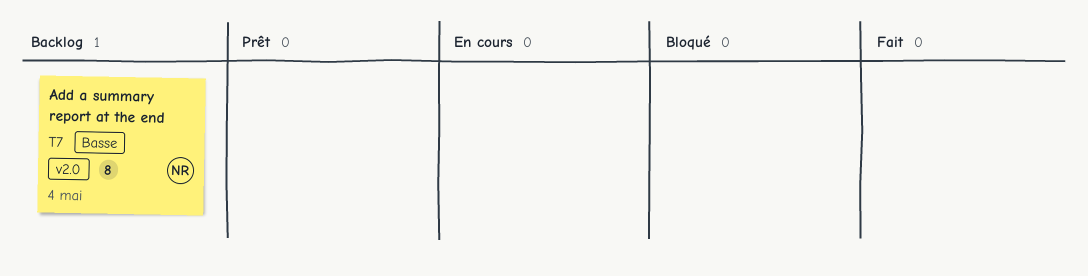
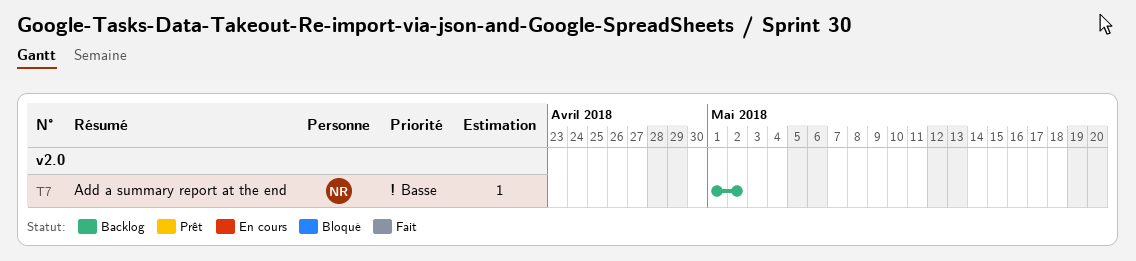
T7, estimate: 8 -> 1
T7, due: May 4 -> May 2

